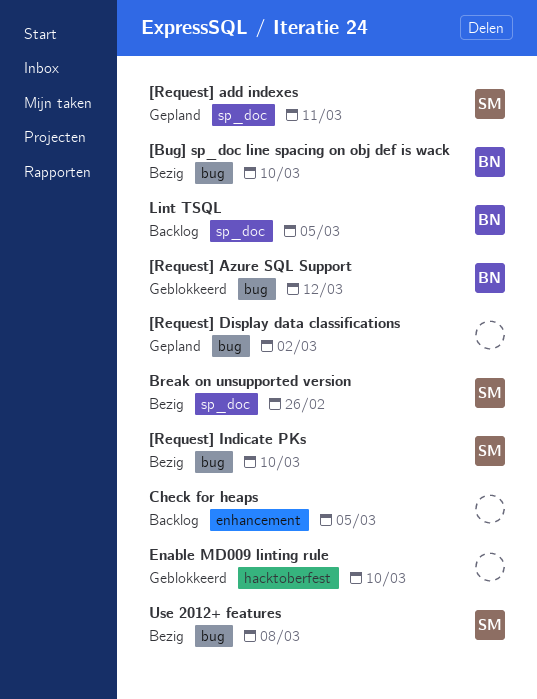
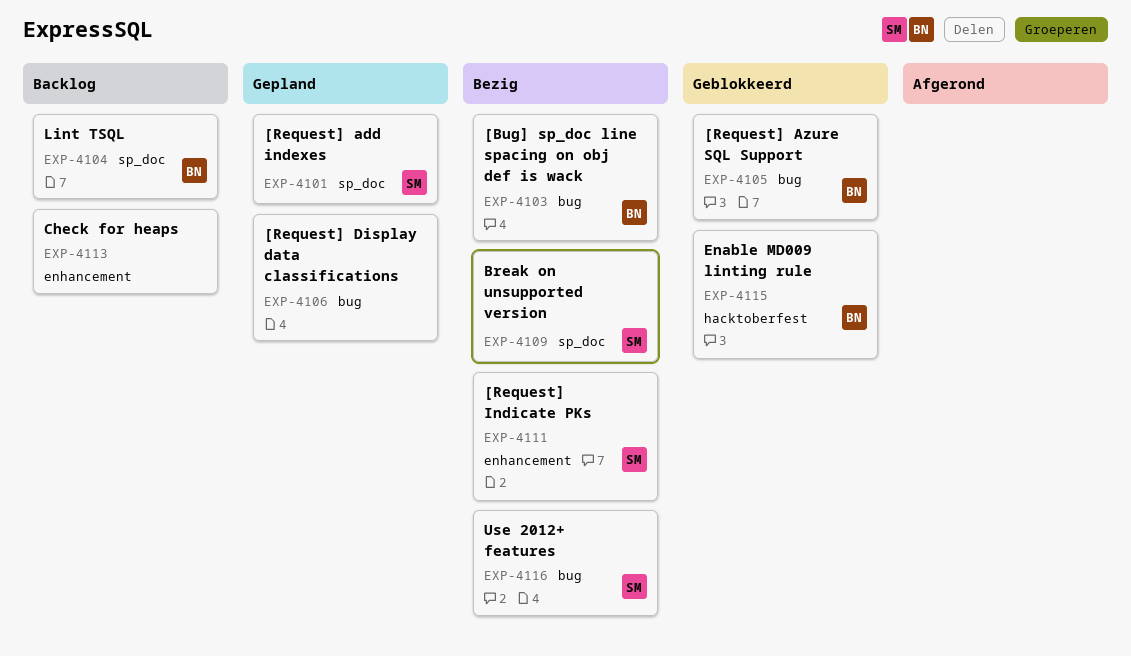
[Request] Indicate PKs, label: bug -> enhancement
Enable MD009 linting rule, owner: none -> BN

